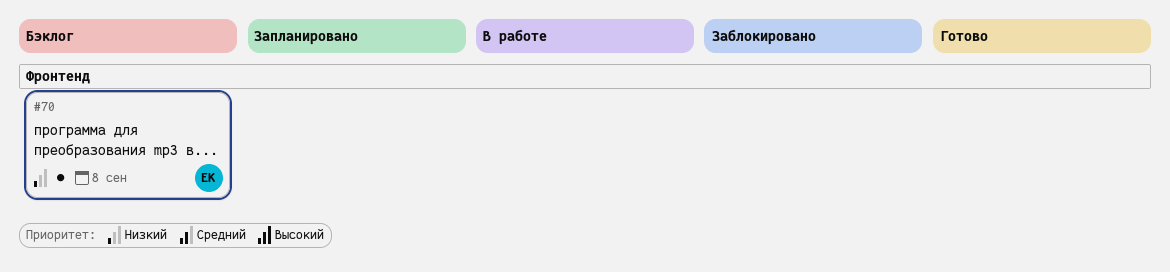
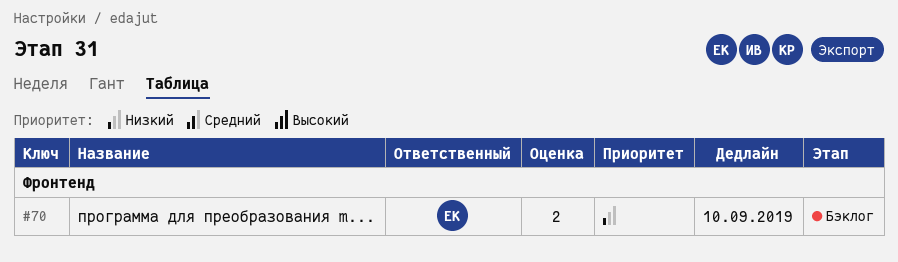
#70, estimate: 1 -> 2
#70, due: Sep 8 -> Sep 10

